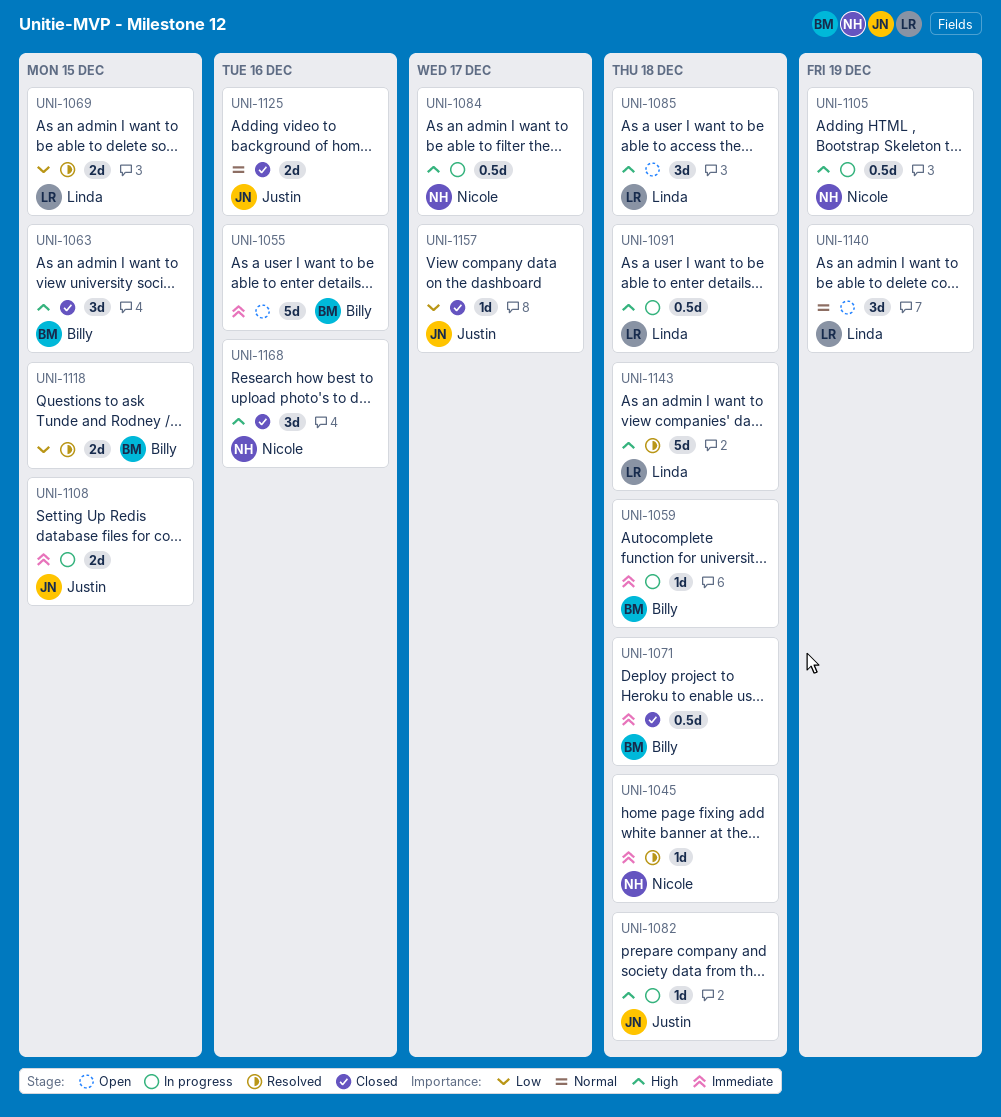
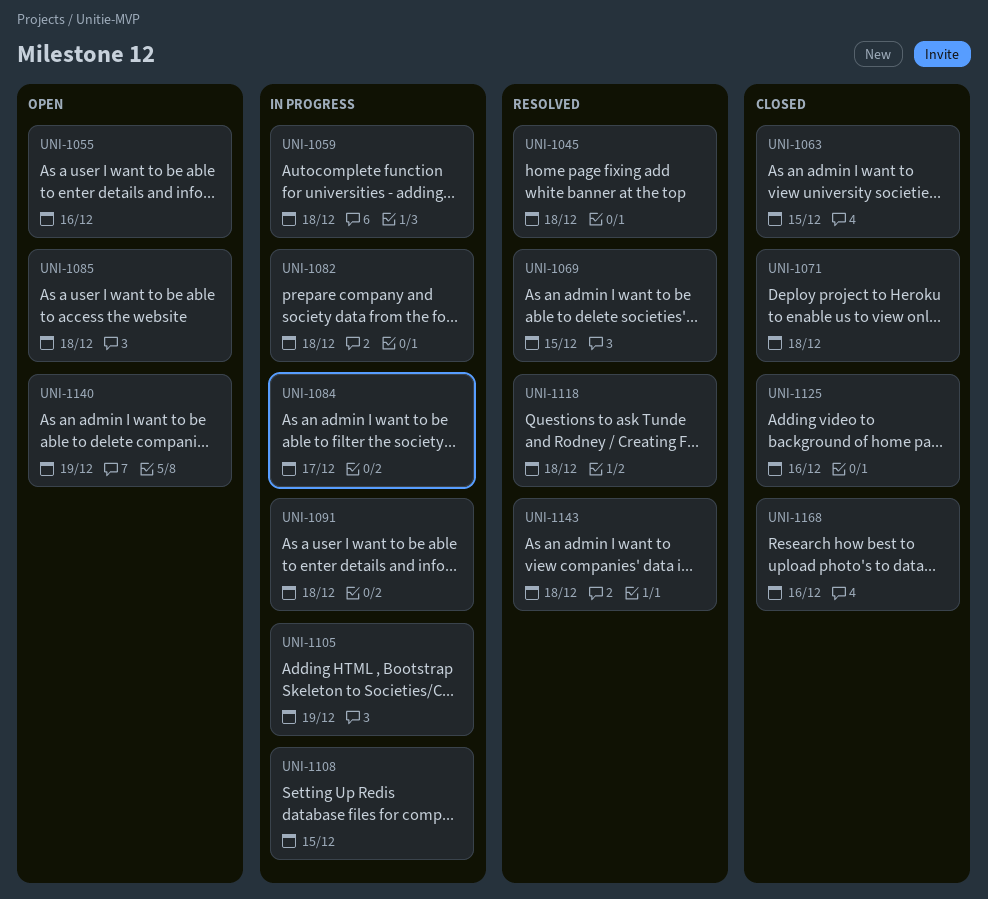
UNI-1118, due: Dec 15 -> Dec 18
UNI-1157: present -> none

